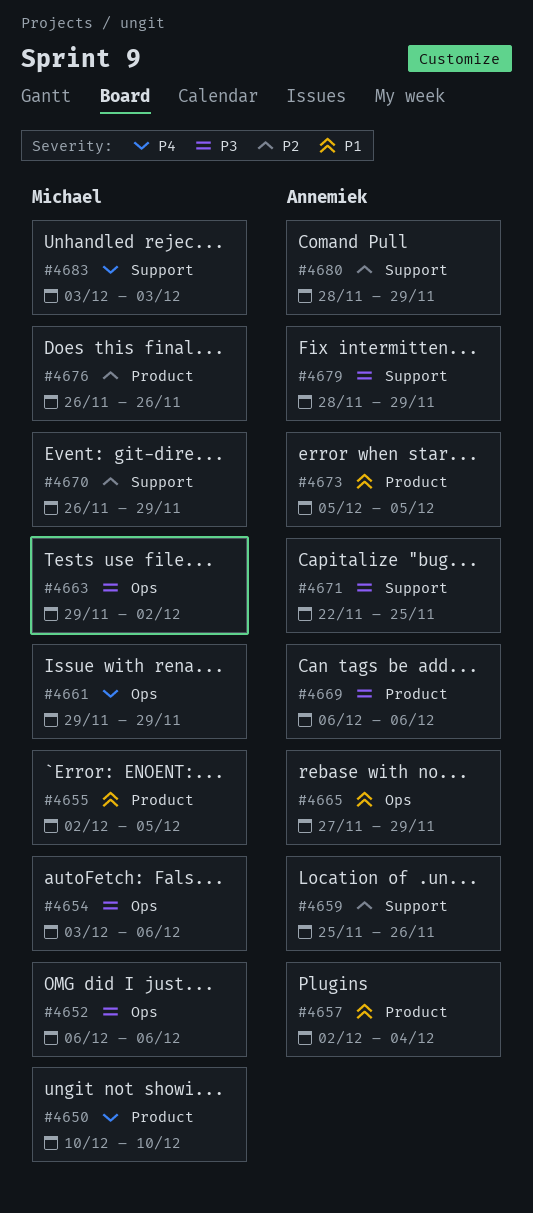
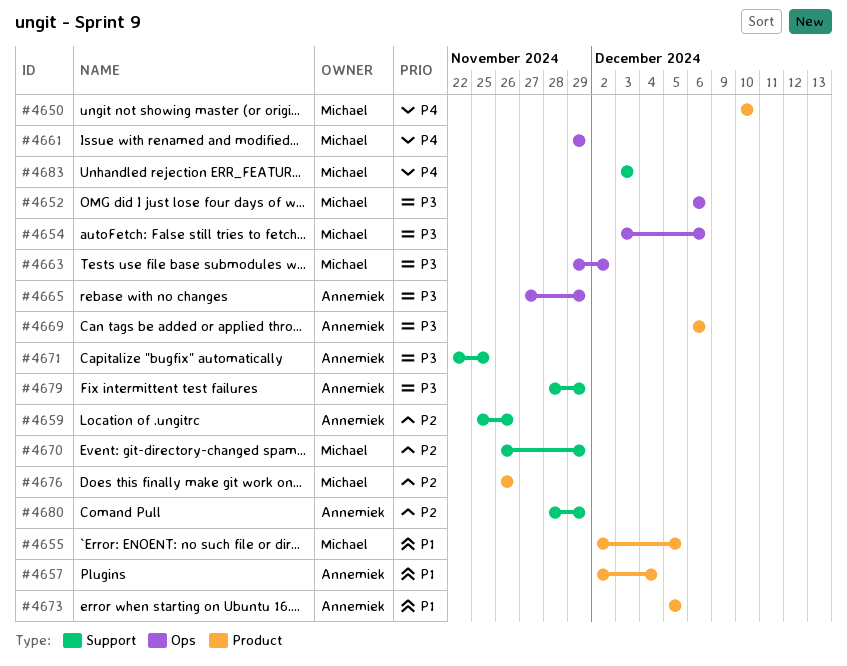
#4665, priority: P1 -> P3

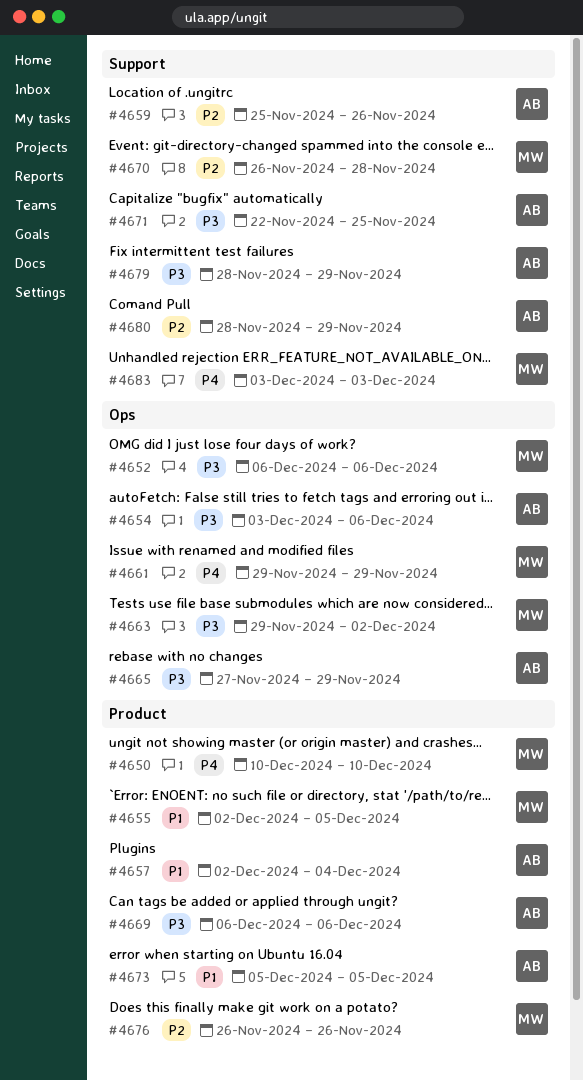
#4654, owner: Michael -> Annemiek
#4670, due: Nov 29 -> Nov 28

